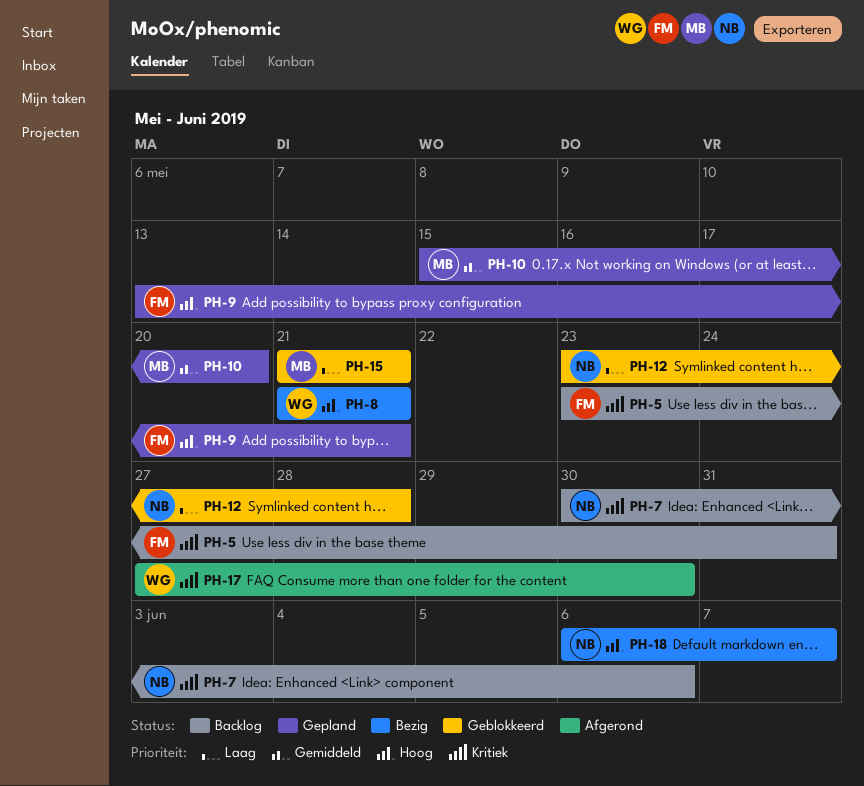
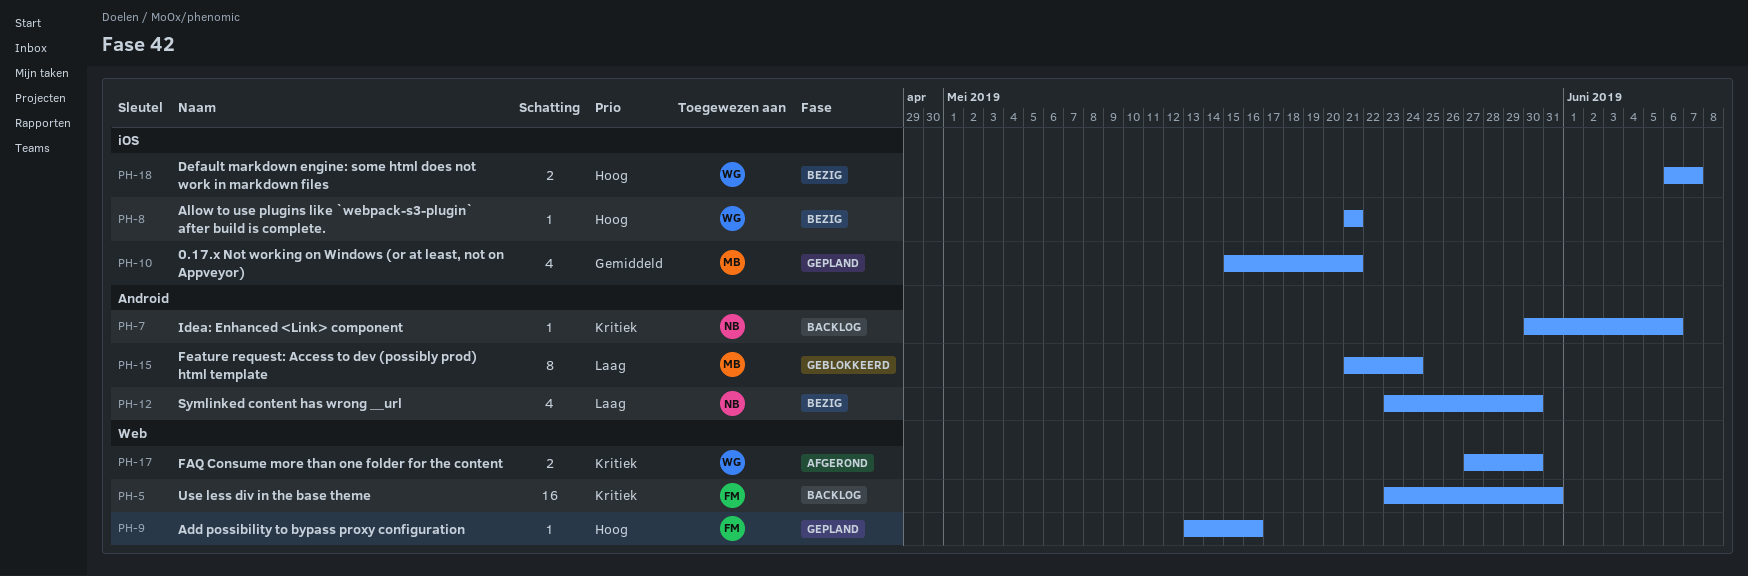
PH-9, due: May 21 -> May 16
PH-10, due: May 20 -> May 21
PH-12, status: Geblokkeerd -> Bezig
PH-12, due: May 28 -> May 30
PH-15, due: May 21 -> May 24
PH-18, owner: NB -> WG

